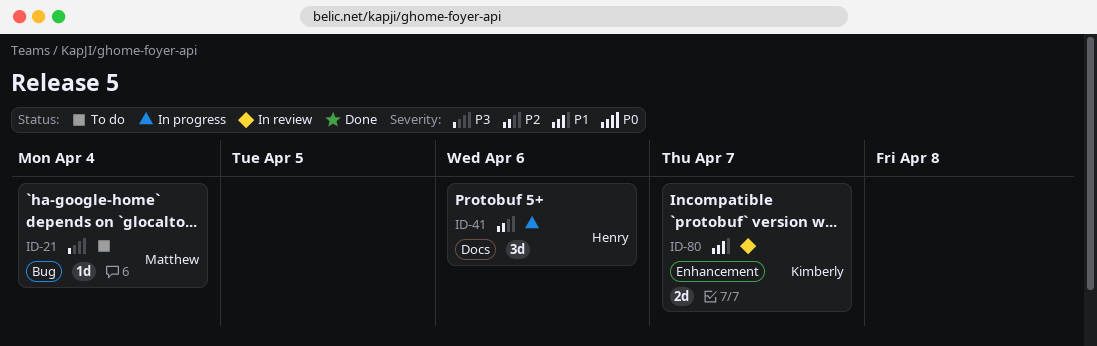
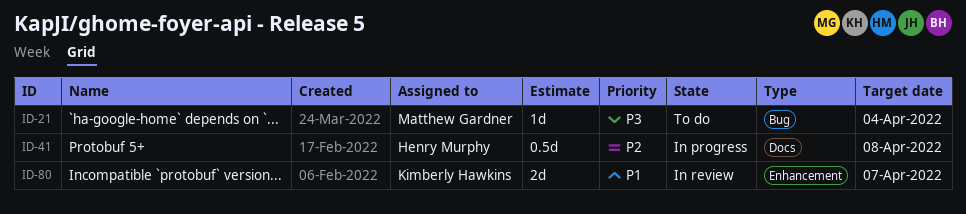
ID-41, estimate: 3d -> 0.5d
ID-41, due: Apr 6 -> Apr 8

